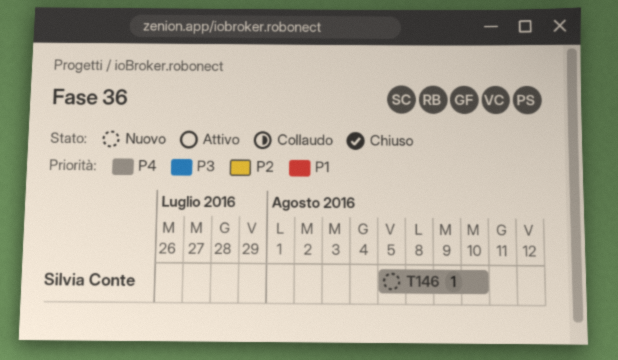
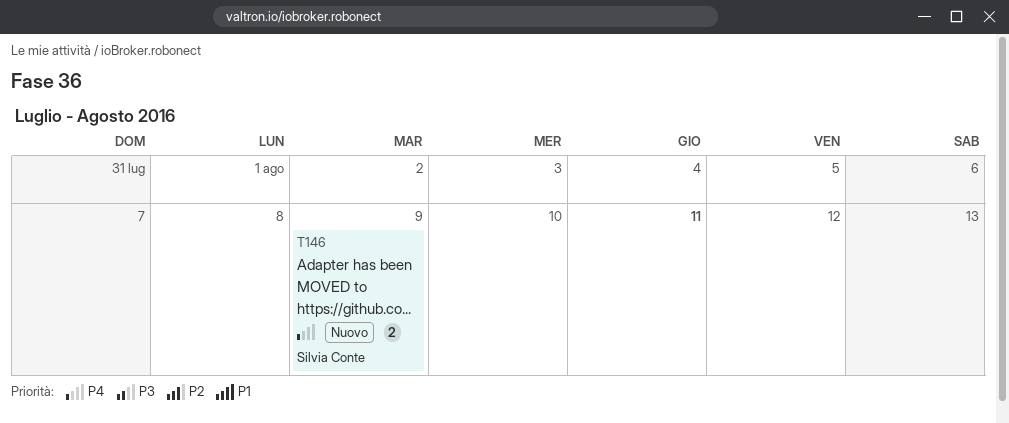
T146, estimate: 1 -> 2
T146, due: Aug 10 -> Aug 9

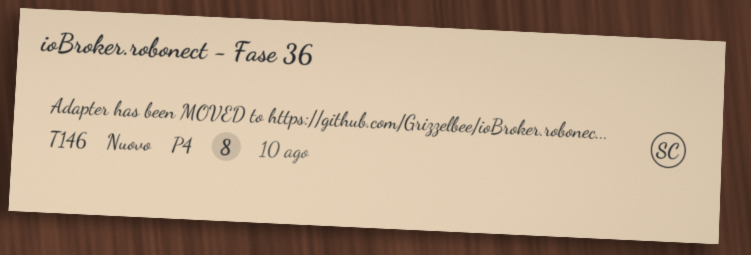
T146, estimate: 2 -> 8
T146, due: Aug 9 -> Aug 10

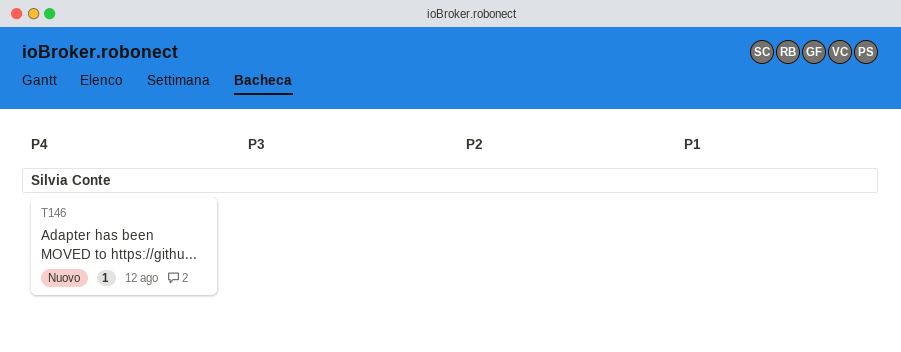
T146, estimate: 8 -> 1
T146, due: Aug 10 -> Aug 12

